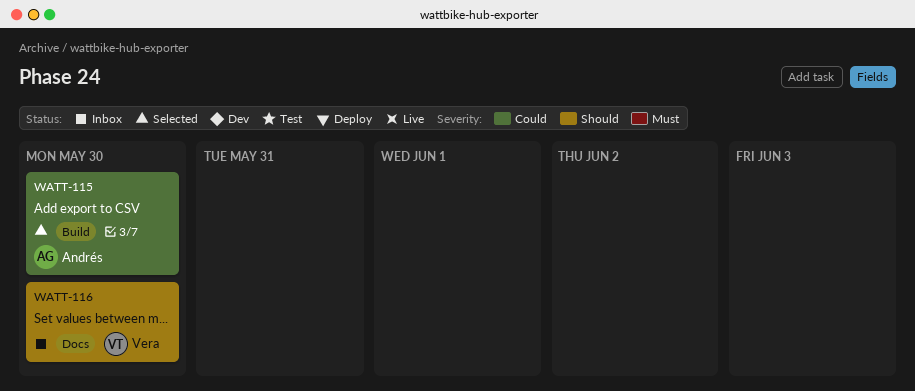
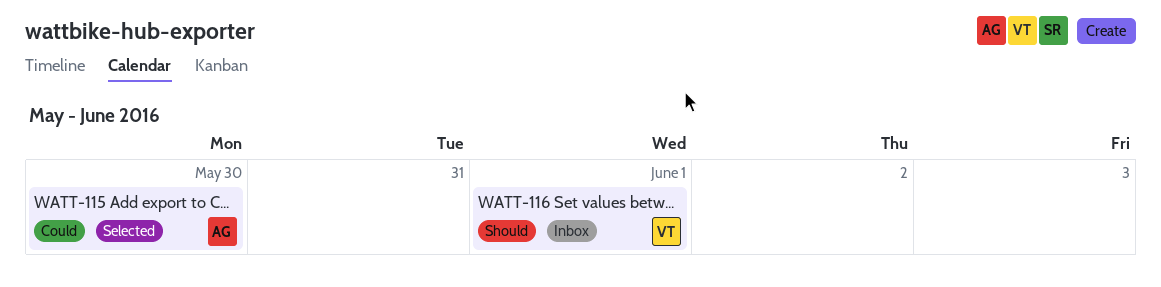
WATT-116, due: May 30 -> Jun 1

